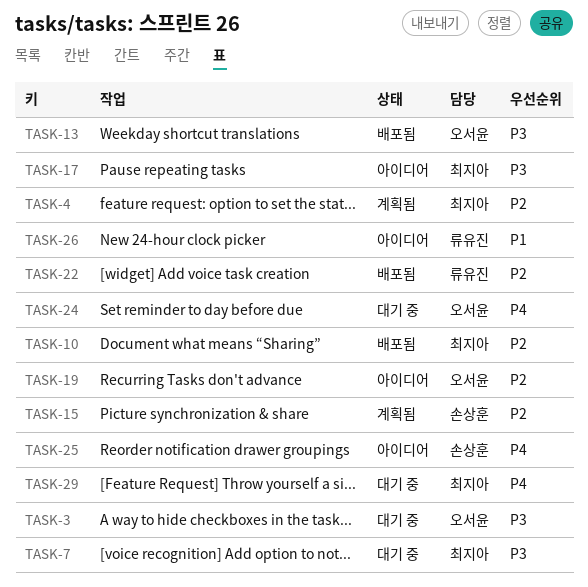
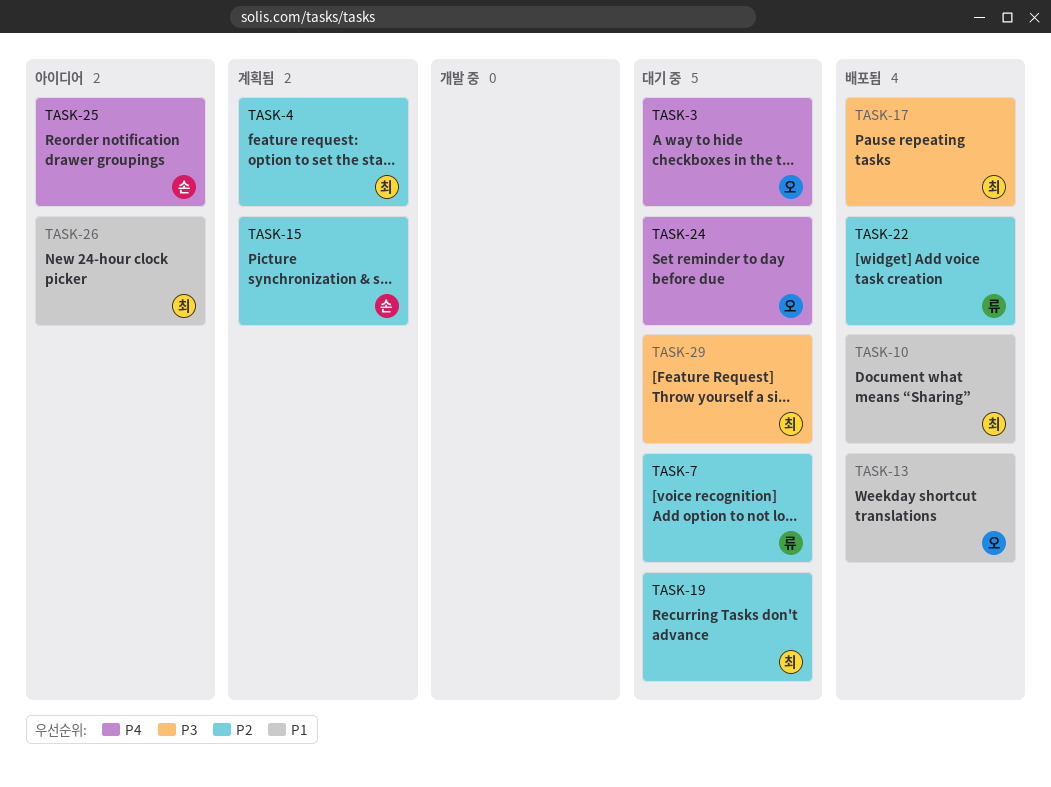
TASK-3, priority: P3 -> P4
TASK-7, owner: 최지아 -> 류유진
TASK-7, priority: P3 -> P2
TASK-10, priority: P2 -> P1
TASK-13, priority: P3 -> P1
TASK-17, status: 아이디어 -> 배포됨
TASK-19, status: 아이디어 -> 대기 중
TASK-19, owner: 오서윤 -> 최지아
TASK-26, owner: 류유진 -> 최지아
TASK-29, priority: P4 -> P3

